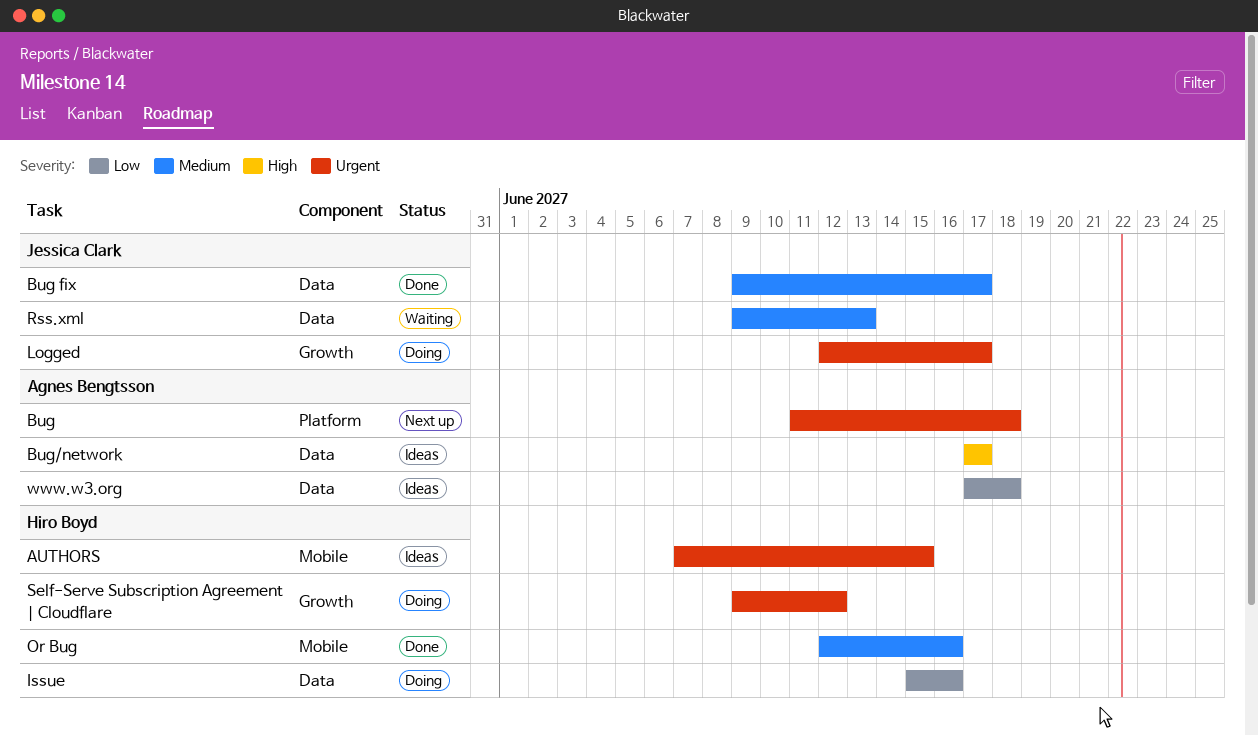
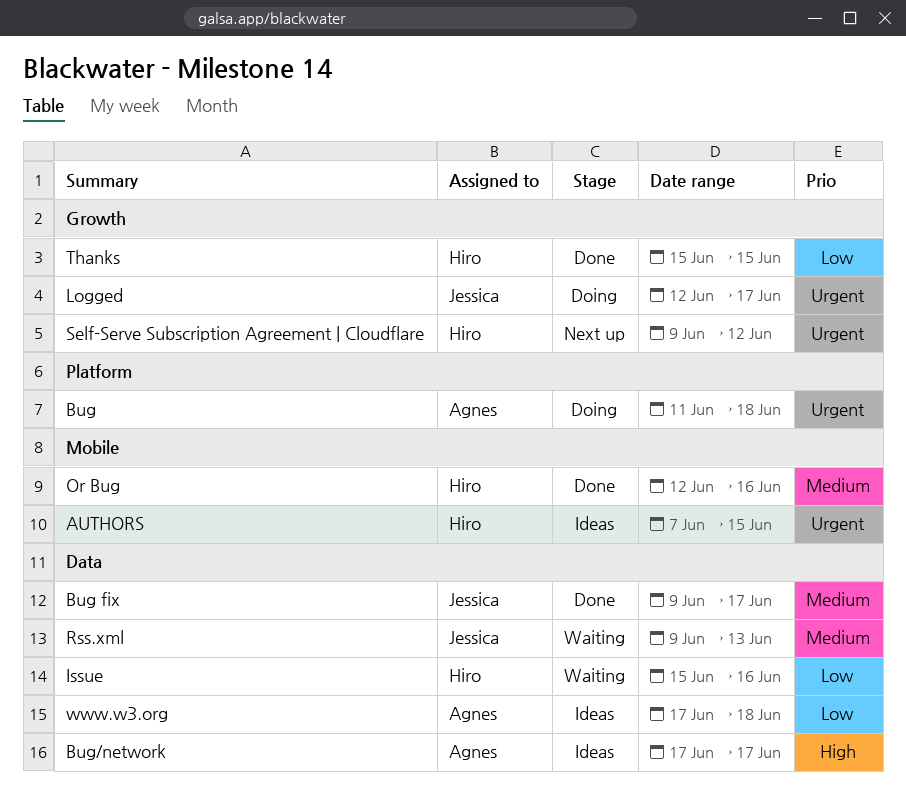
Bug, status: Next up -> Doing
Issue, status: Doing -> Waiting
Self-Serve Subscription Agreement | Cloudflare, status: Doing -> Next up
Thanks: none -> present

